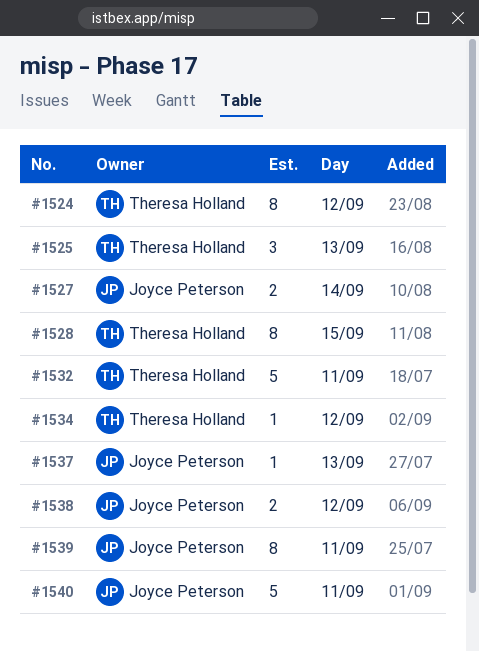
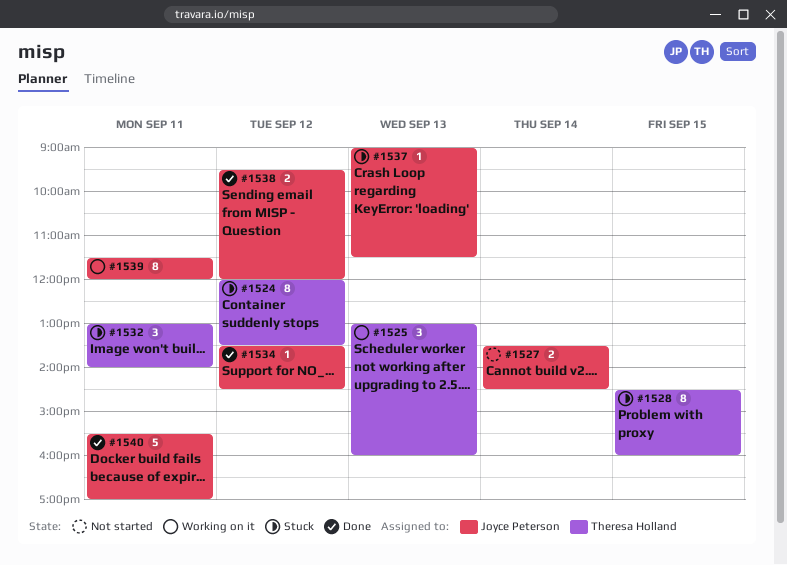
#1532, estimate: 5 -> 3
#1534, owner: Theresa Holland -> Joyce Peterson

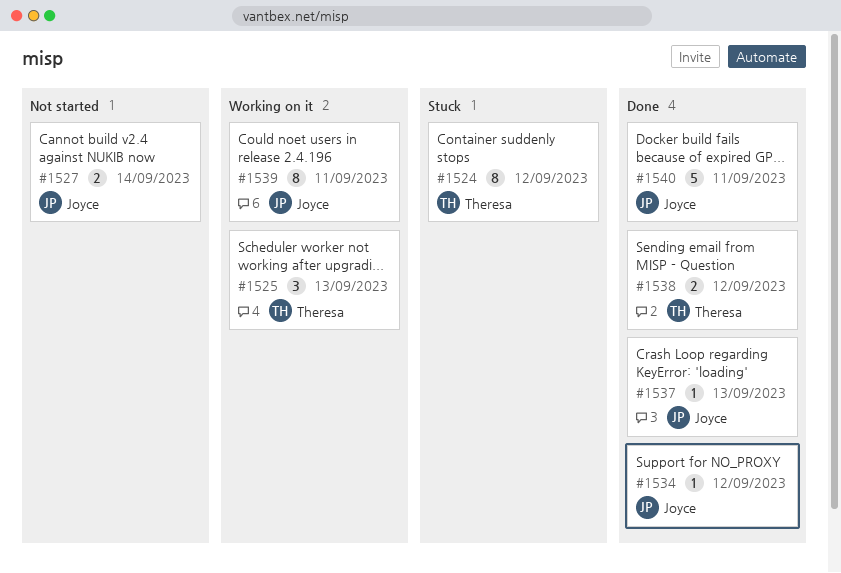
#1528: present -> none
#1532: present -> none
#1537, status: Stuck -> Done
#1538, owner: Joyce Peterson -> Theresa Holland

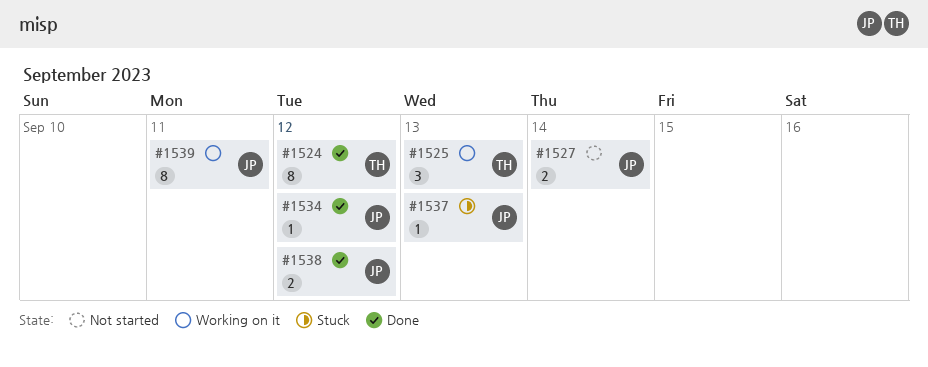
#1524, status: Stuck -> Done
#1537, status: Done -> Stuck
#1538, owner: Theresa -> Joyce
#1540: present -> none

